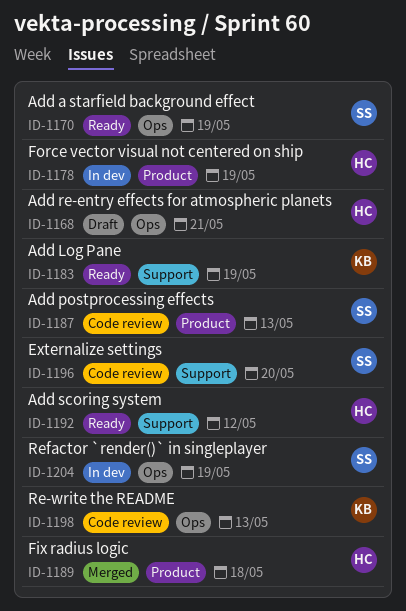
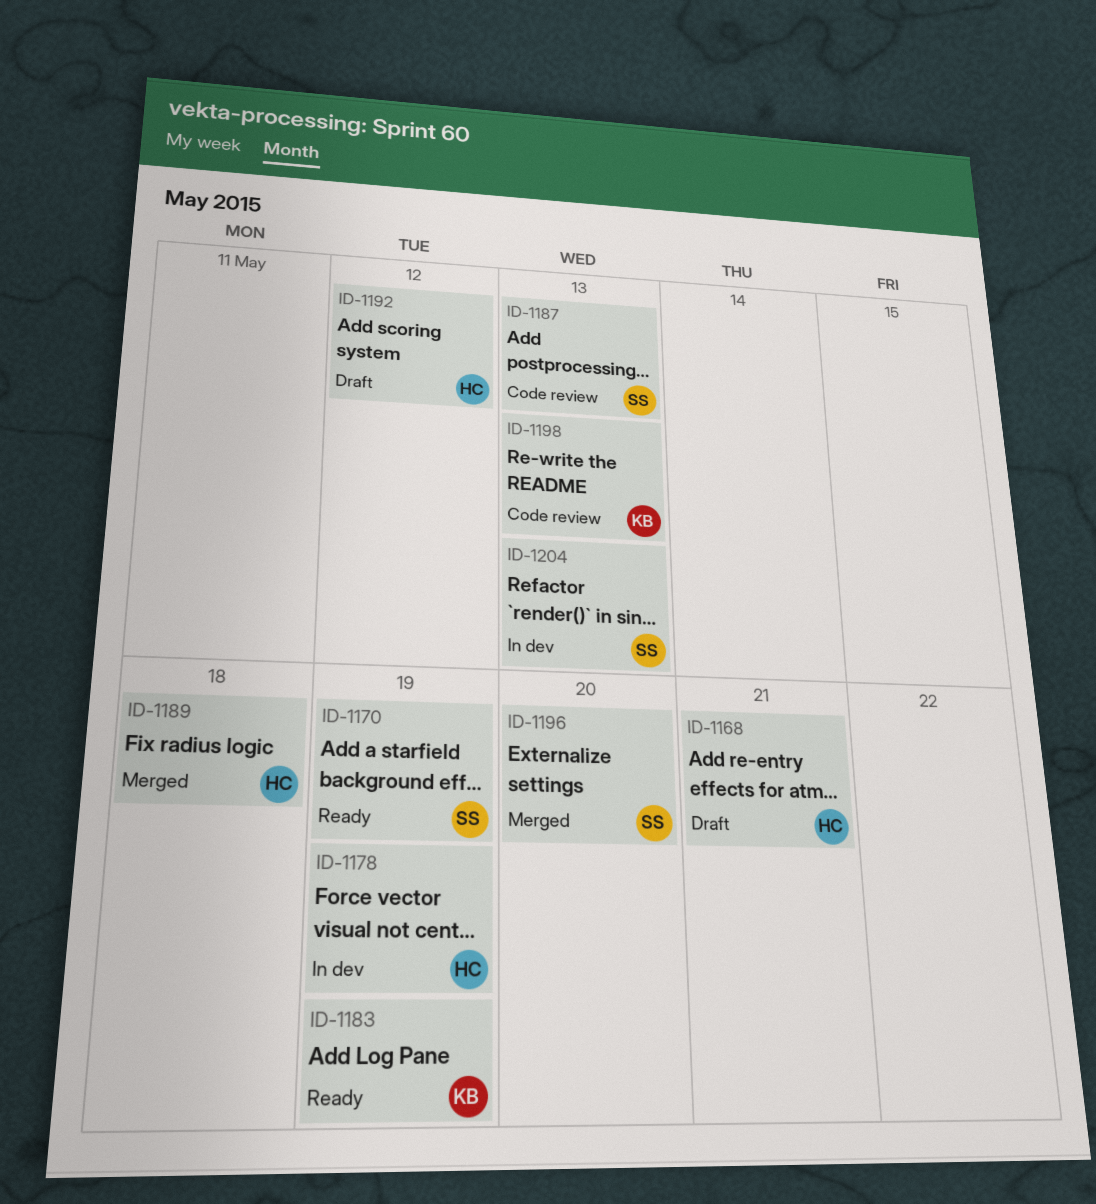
ID-1192, status: Ready -> Draft
ID-1196, status: Code review -> Merged
ID-1204, due: May 19 -> May 13

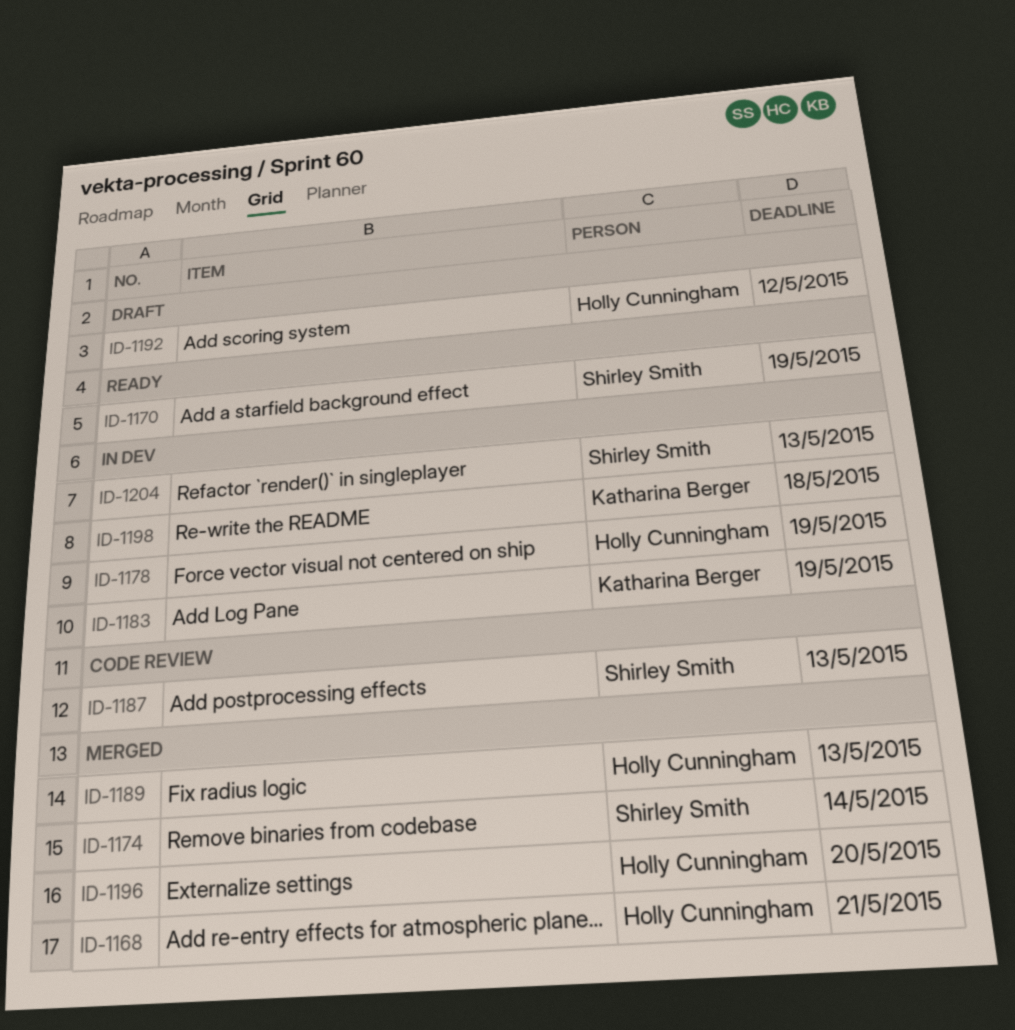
ID-1168, status: Draft -> Merged
ID-1174: none -> present
ID-1183, status: Ready -> In dev
ID-1189, due: May 18 -> May 13
ID-1196, owner: Shirley Smith -> Holly Cunningham
ID-1198, status: Code review -> In dev
ID-1198, due: May 13 -> May 18

